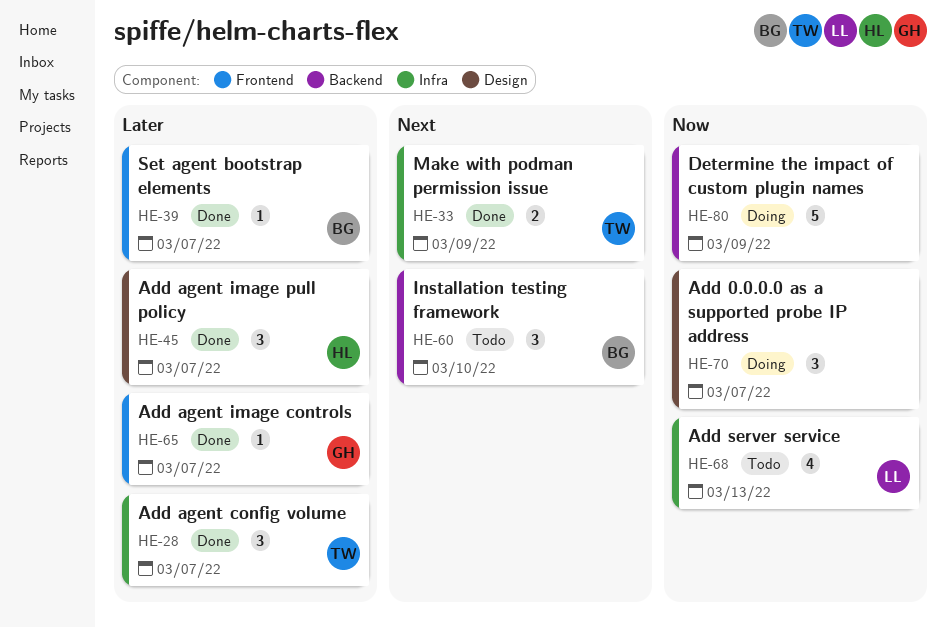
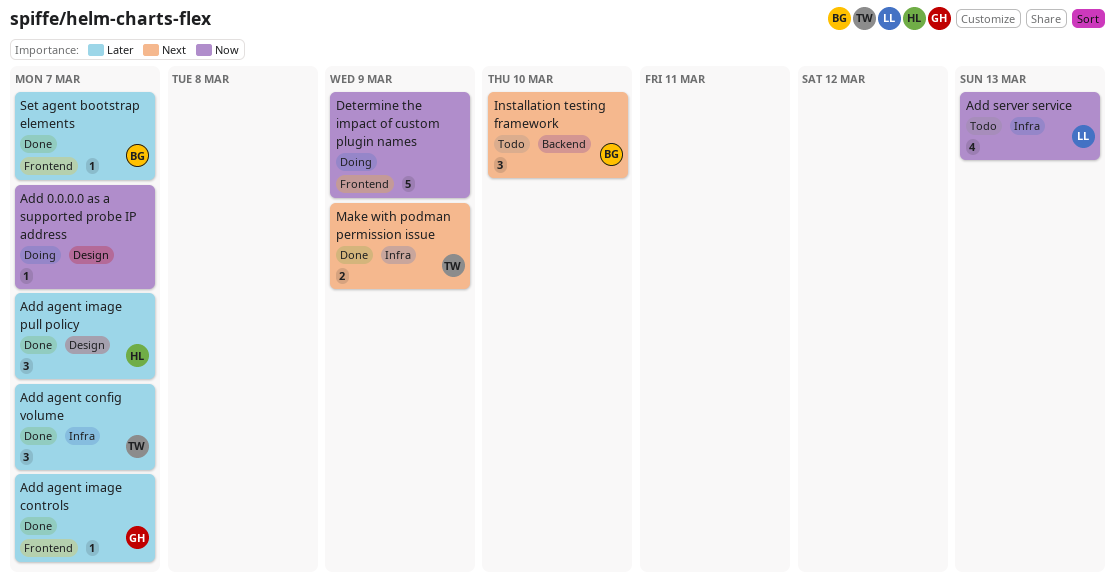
Add 0.0.0.0 as a supported probe IP address, estimate: 3 -> 1
Determine the impact of custom plugin names, label: Backend -> Frontend

